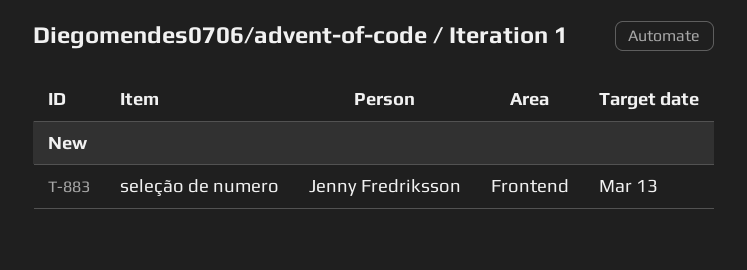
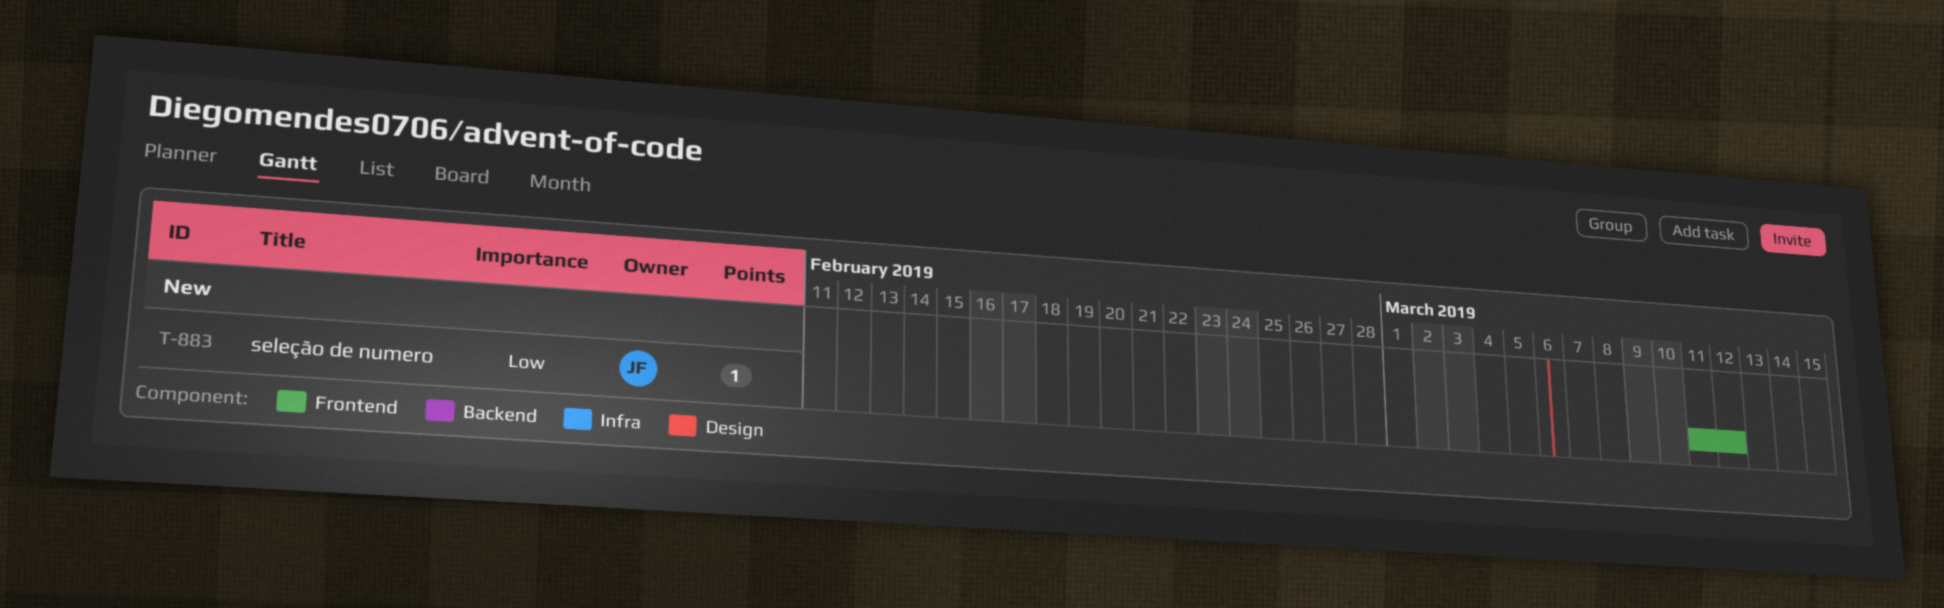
T-883, due: Mar 13 -> Mar 12

